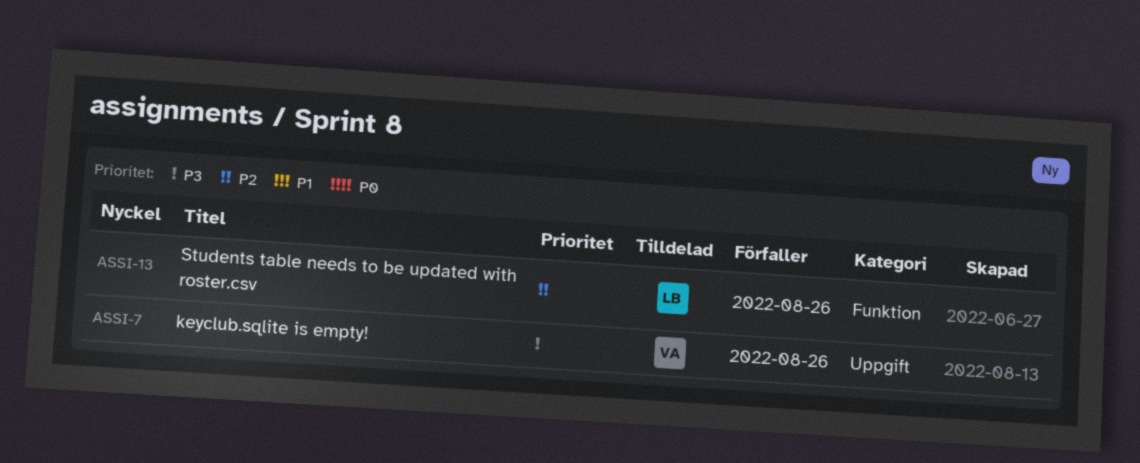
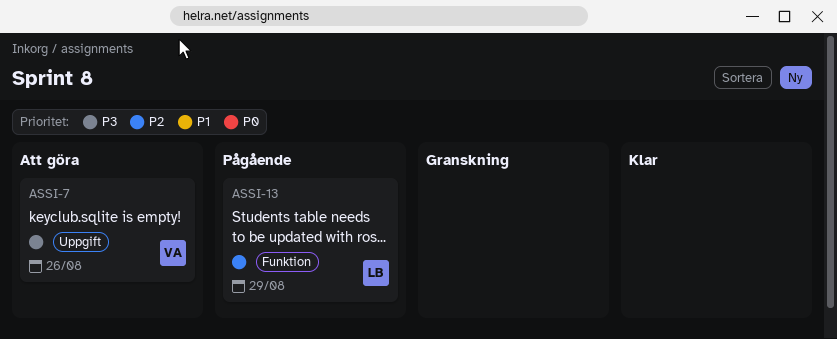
ASSI-13, due: Aug 26 -> Aug 29

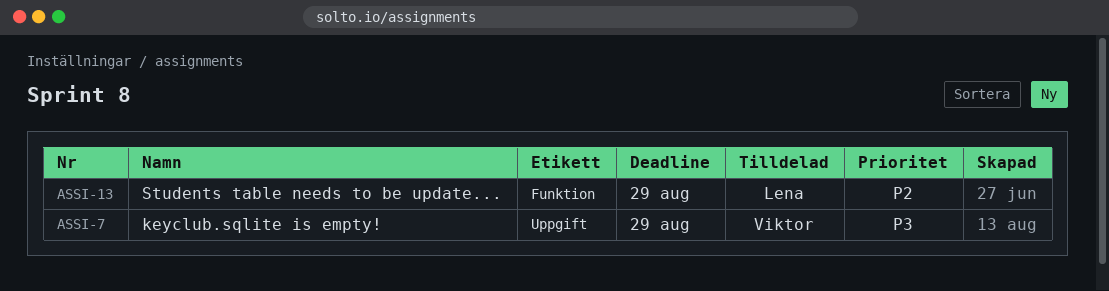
ASSI-7, due: Aug 26 -> Aug 29

